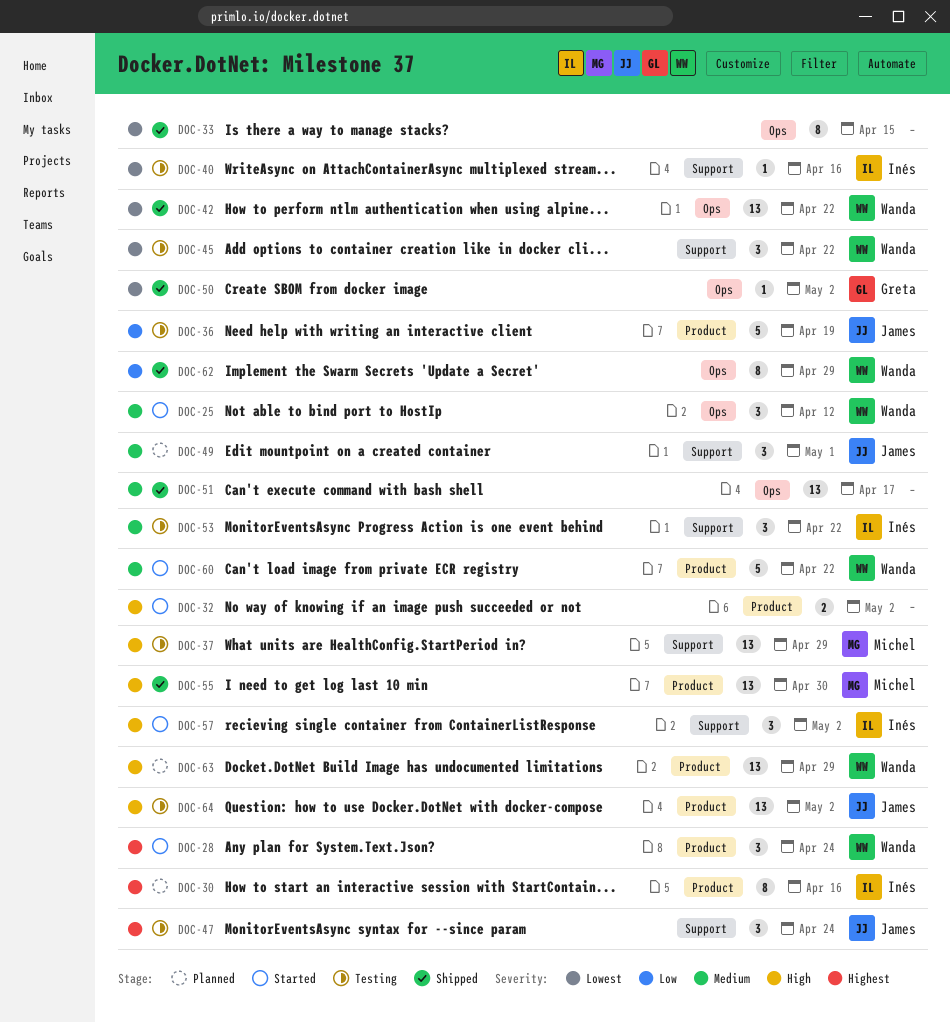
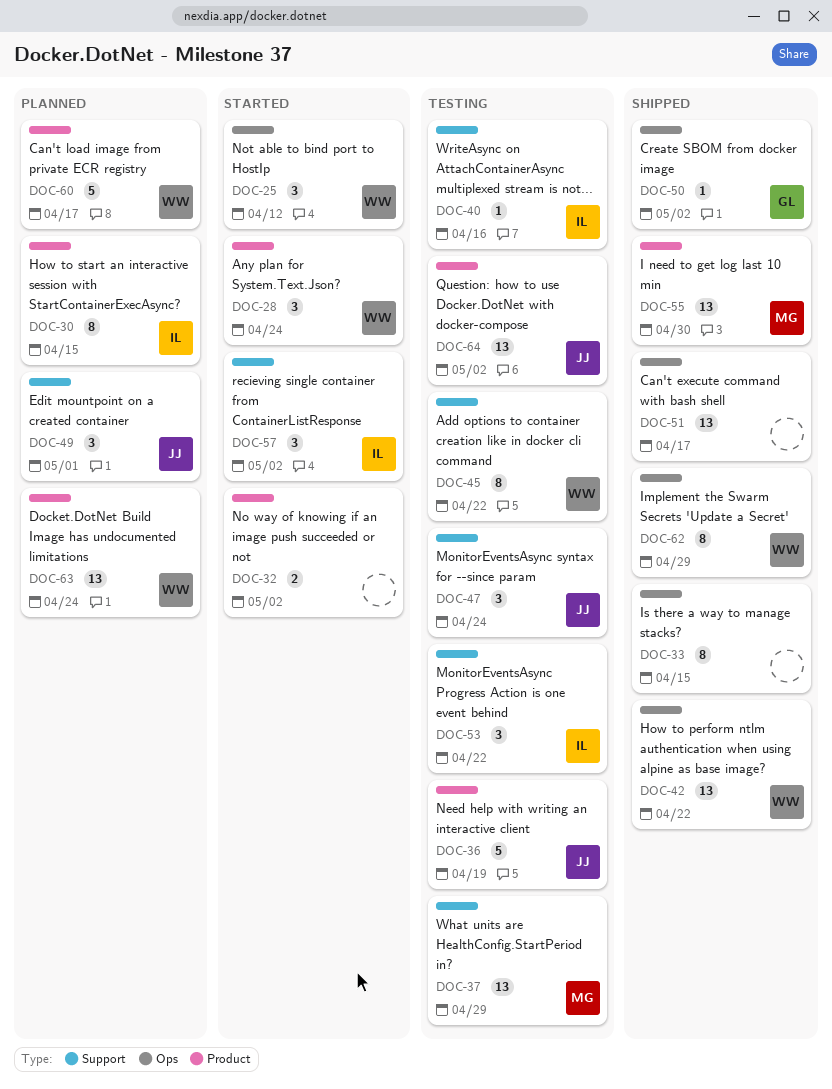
DOC-30, due: Apr 16 -> Apr 15
DOC-45, estimate: 3 -> 8
DOC-60, status: Started -> Planned
DOC-60, due: Apr 22 -> Apr 17
DOC-63, due: Apr 29 -> Apr 24

